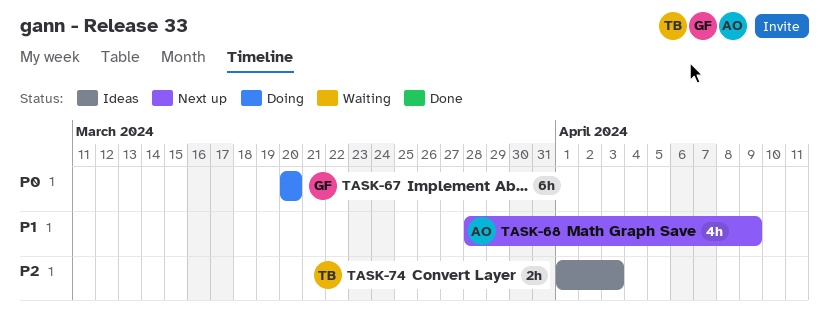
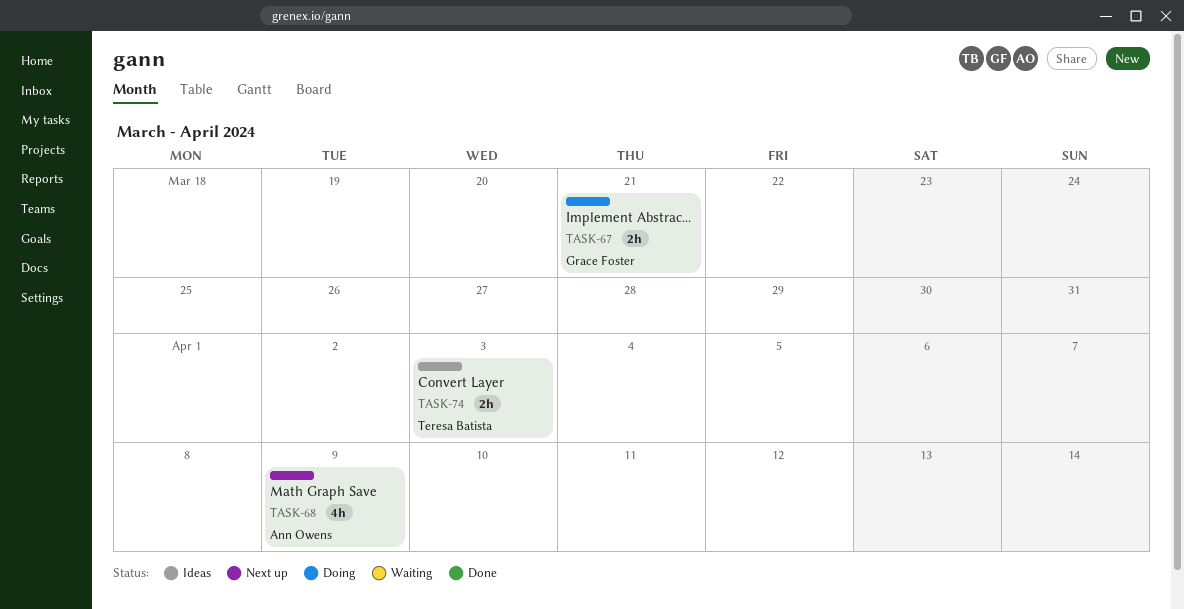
TASK-67, estimate: 6h -> 2h
TASK-67, due: Mar 20 -> Mar 21

